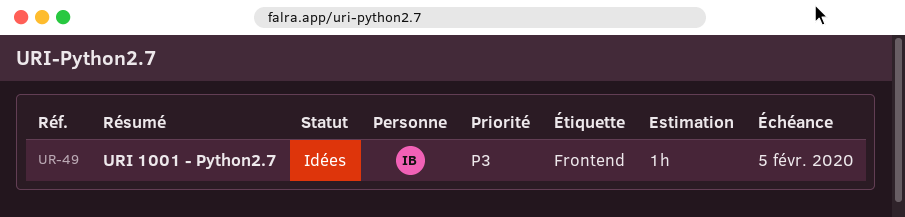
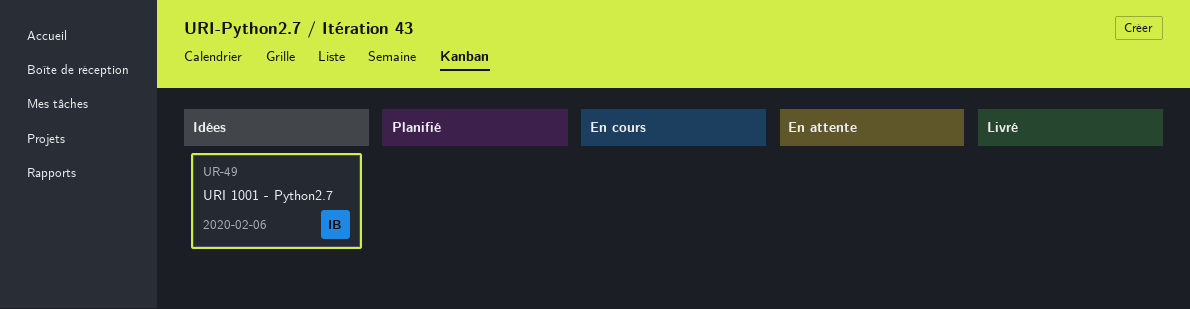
UR-49, due: Feb 5 -> Feb 6

